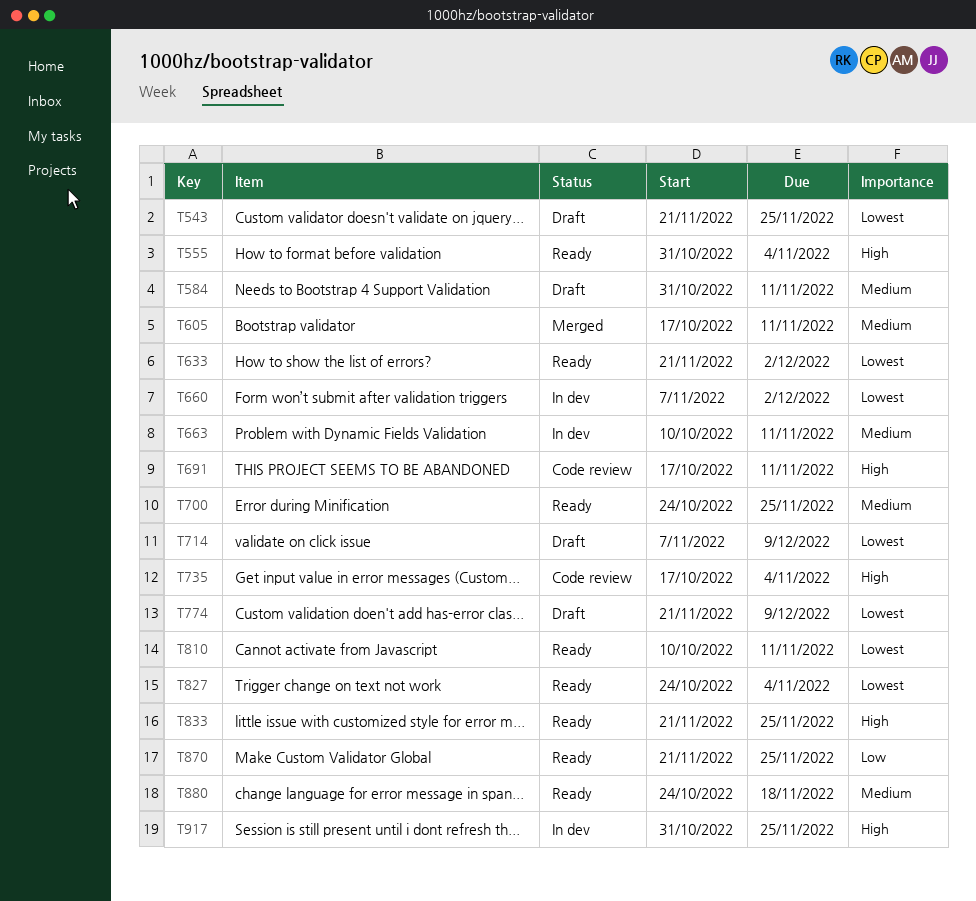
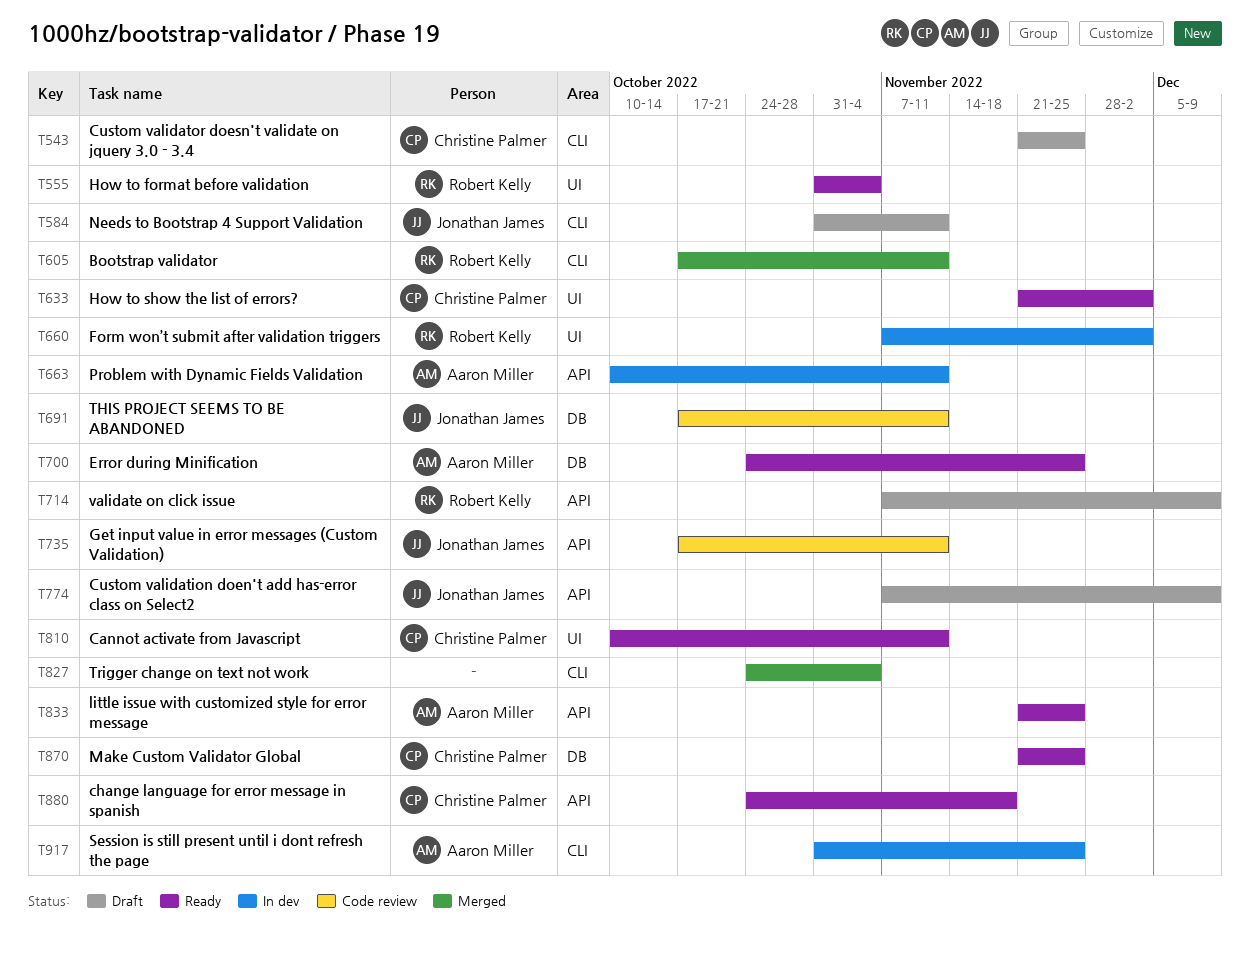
T735, due: Nov 4 -> Nov 11
T774, start: Nov 21 -> Nov 7
T827, status: Ready -> Merged

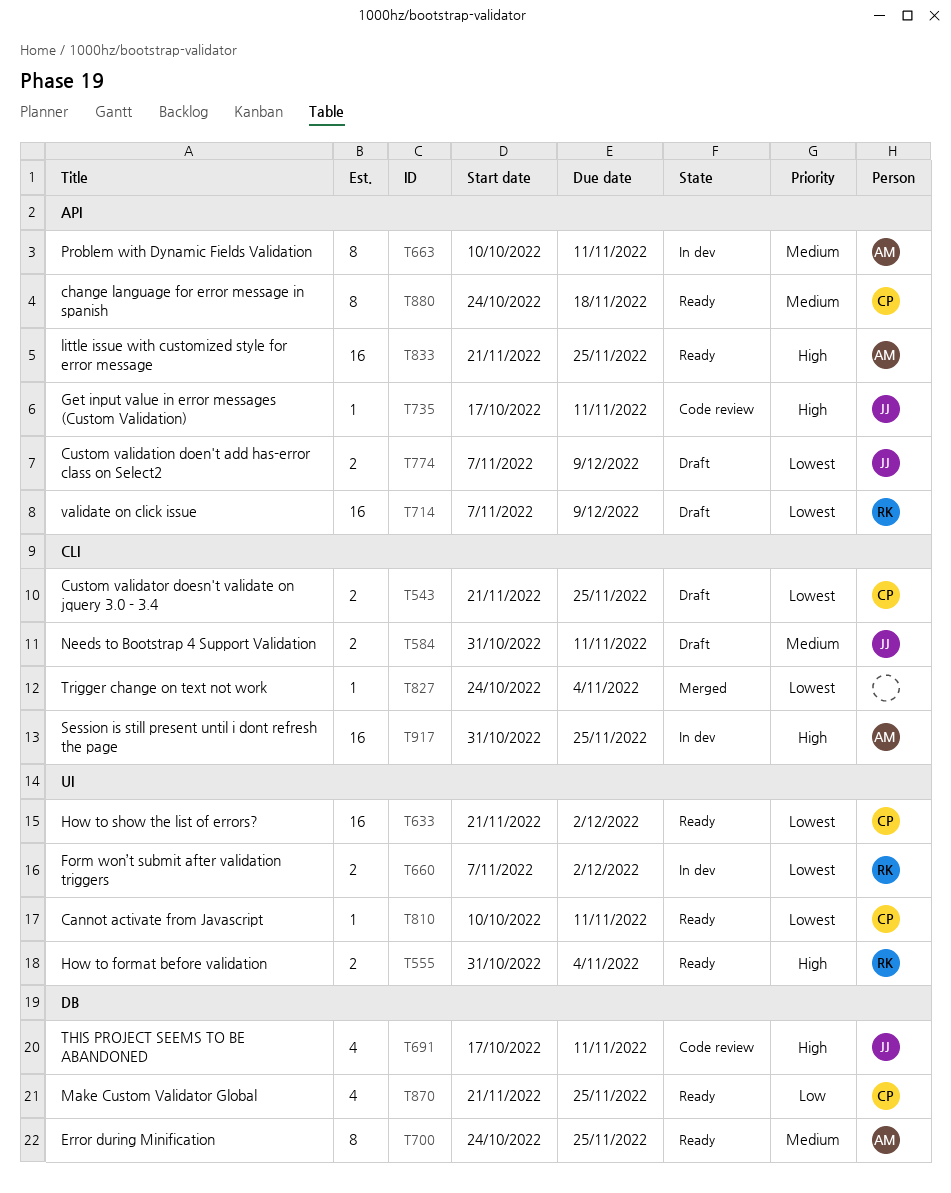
T605: present -> none

